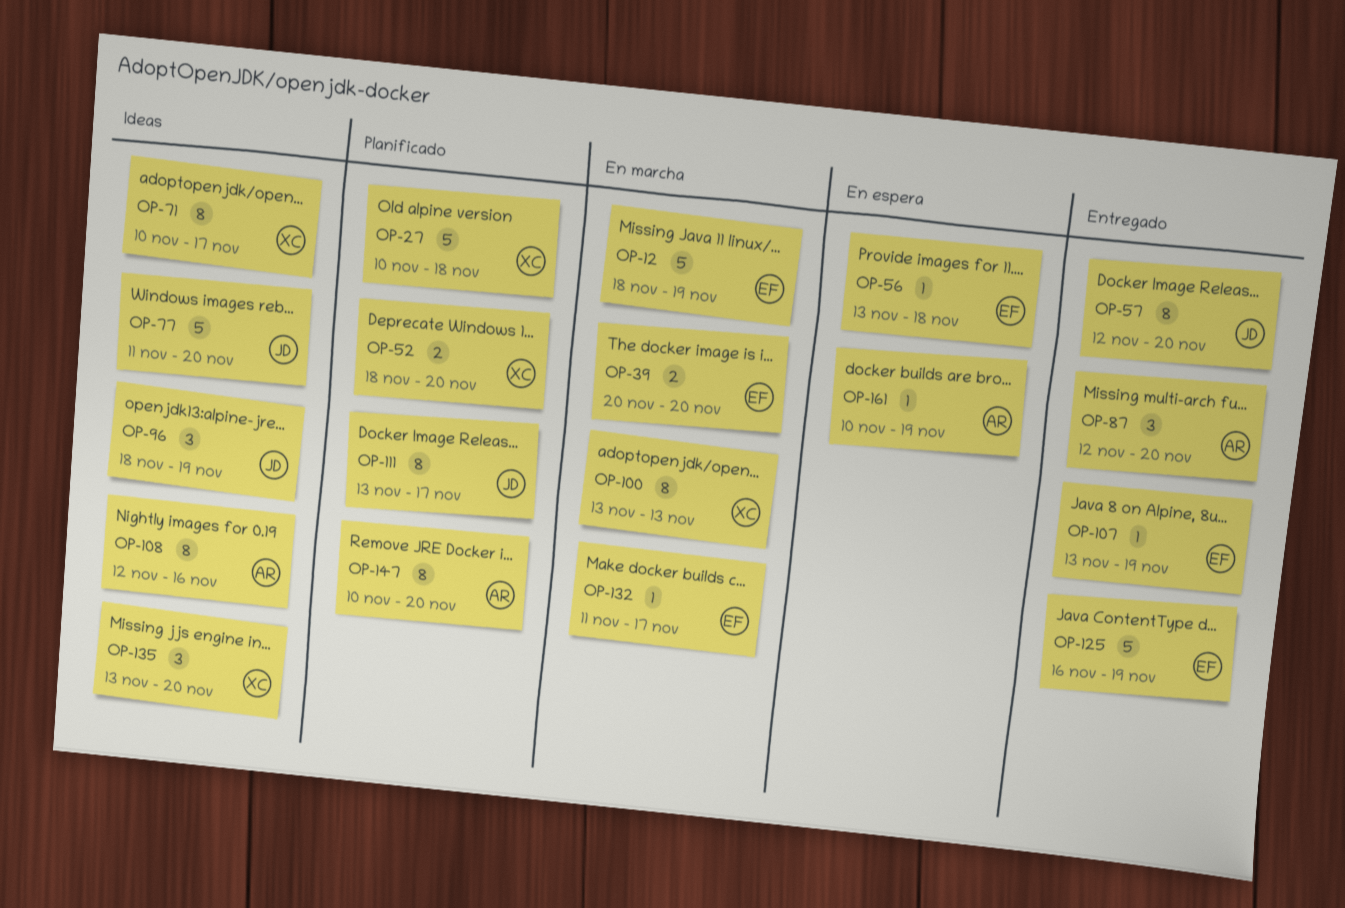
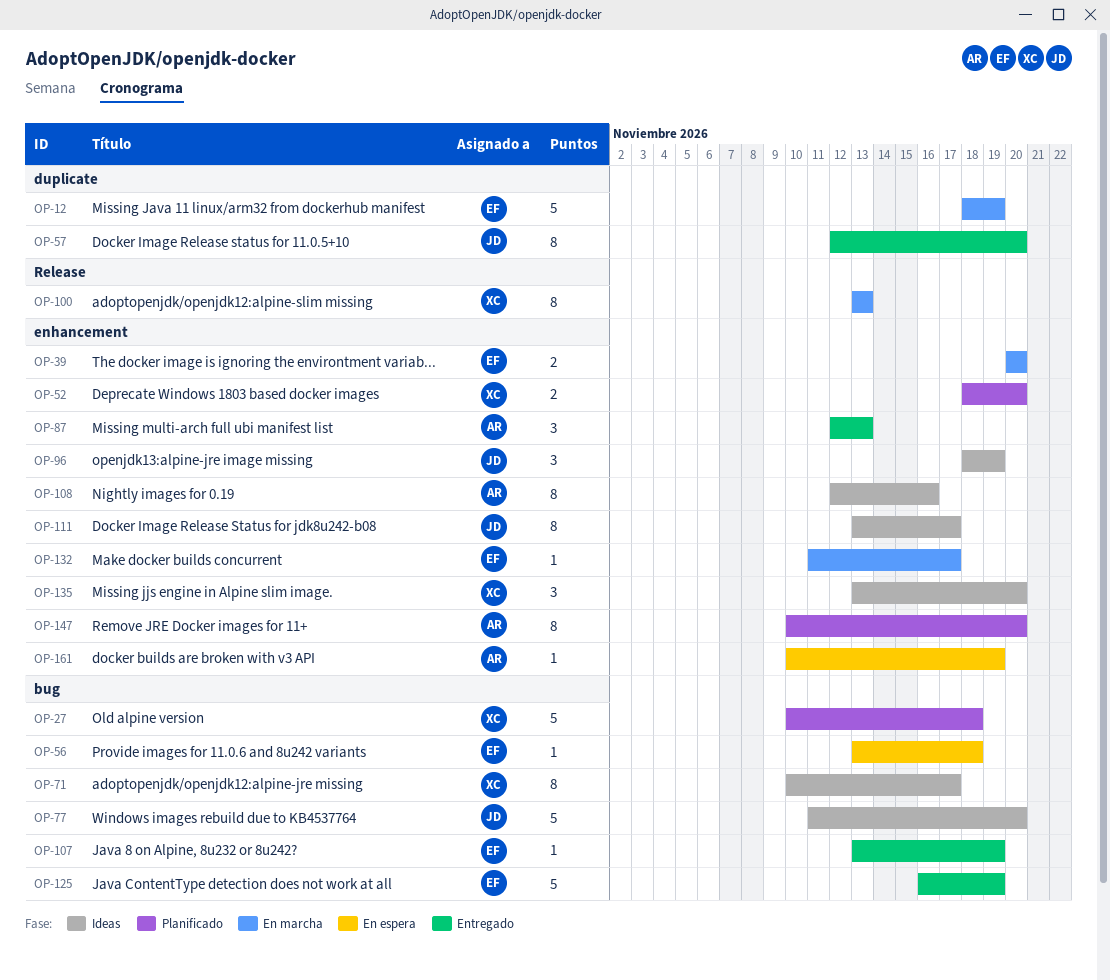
OP-87, due: Nov 20 -> Nov 13
OP-111, status: Planificado -> Ideas

